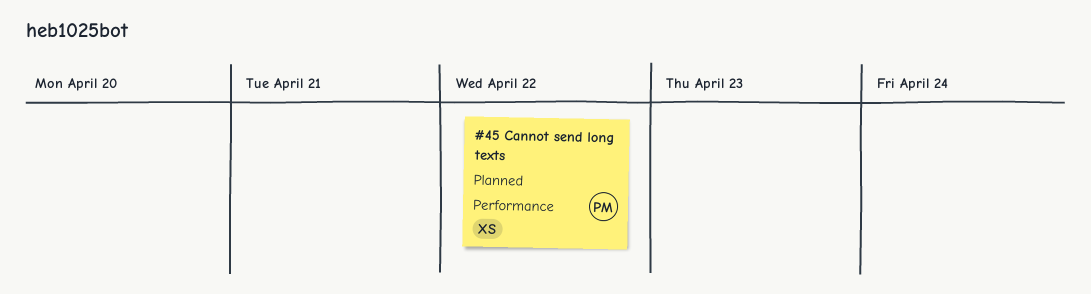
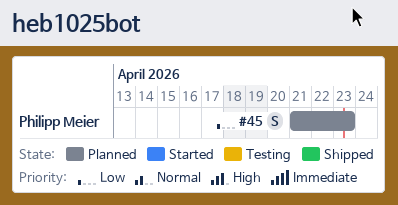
#45, estimate: XS -> S
#45, due: Apr 22 -> Apr 23

